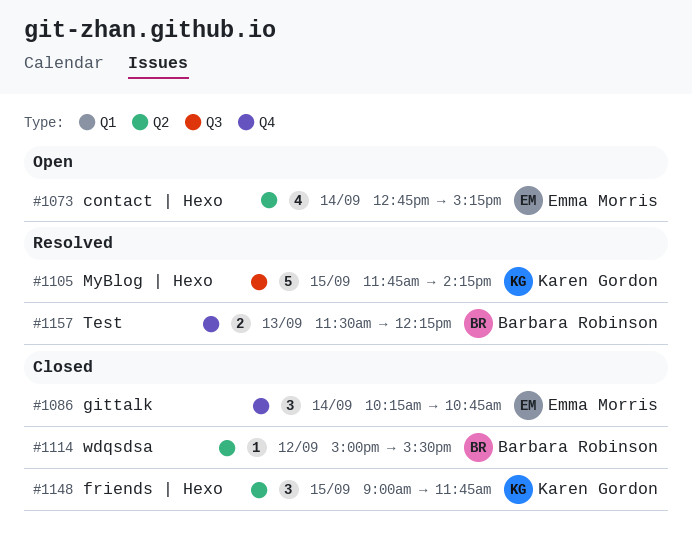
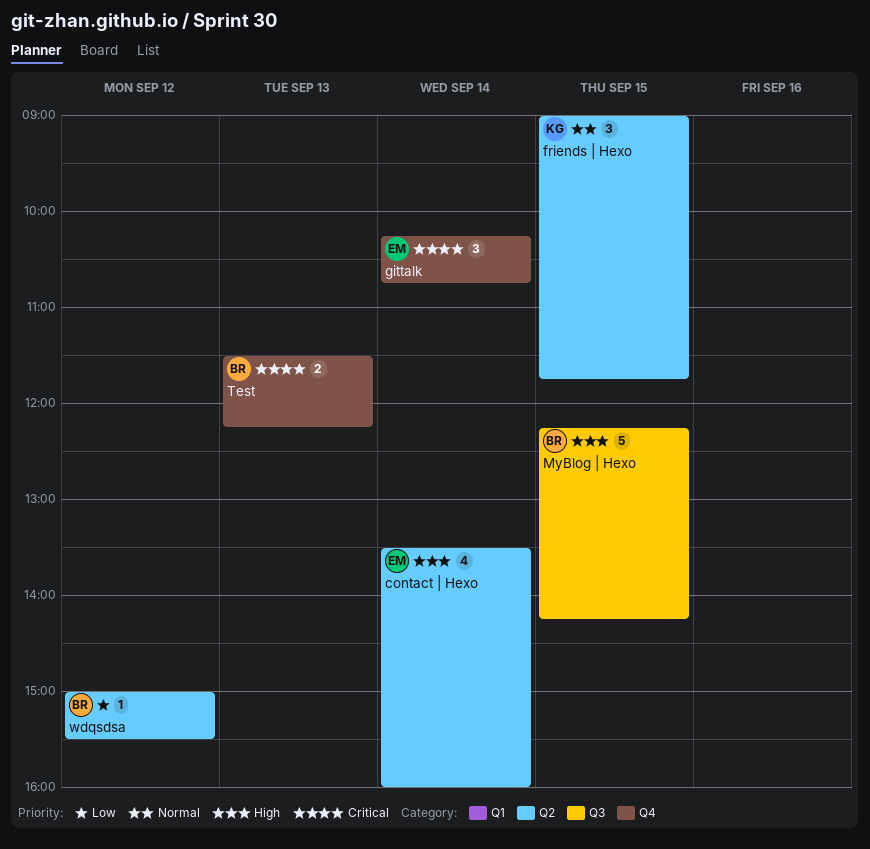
contact | Hexo, begins: 12:45 -> 13:30
contact | Hexo, ends: 15:15 -> 16:00
MyBlog | Hexo, owner: Karen Gordon -> Barbara Robinson
MyBlog | Hexo, begins: 11:45 -> 12:15

